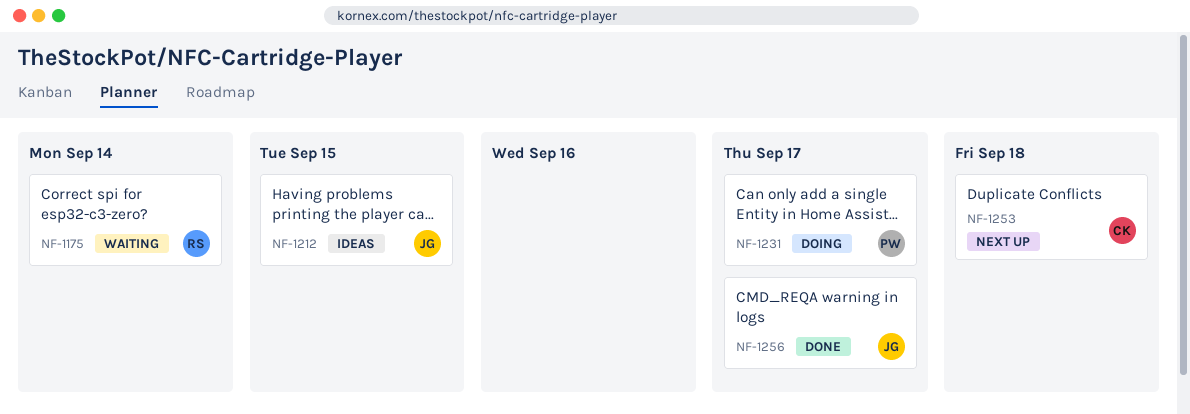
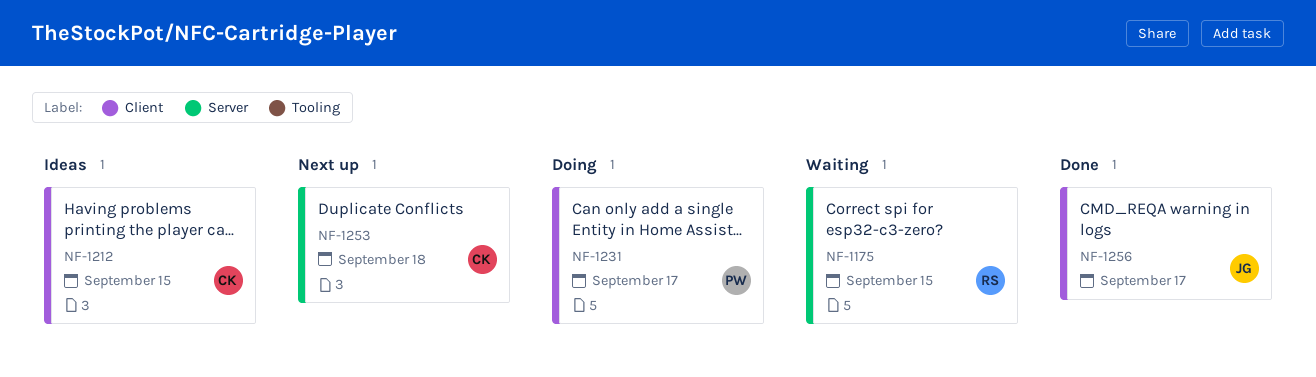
NF-1175, due: Sep 14 -> Sep 15
NF-1212, owner: JG -> CK

